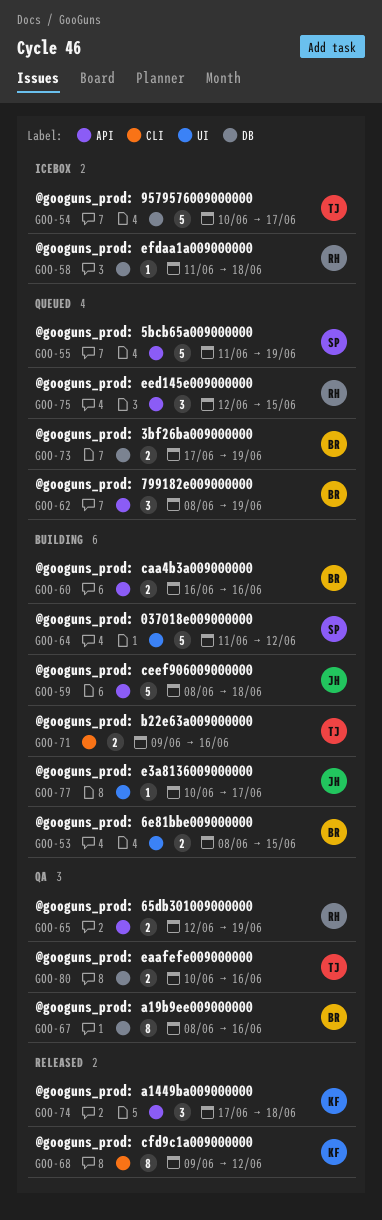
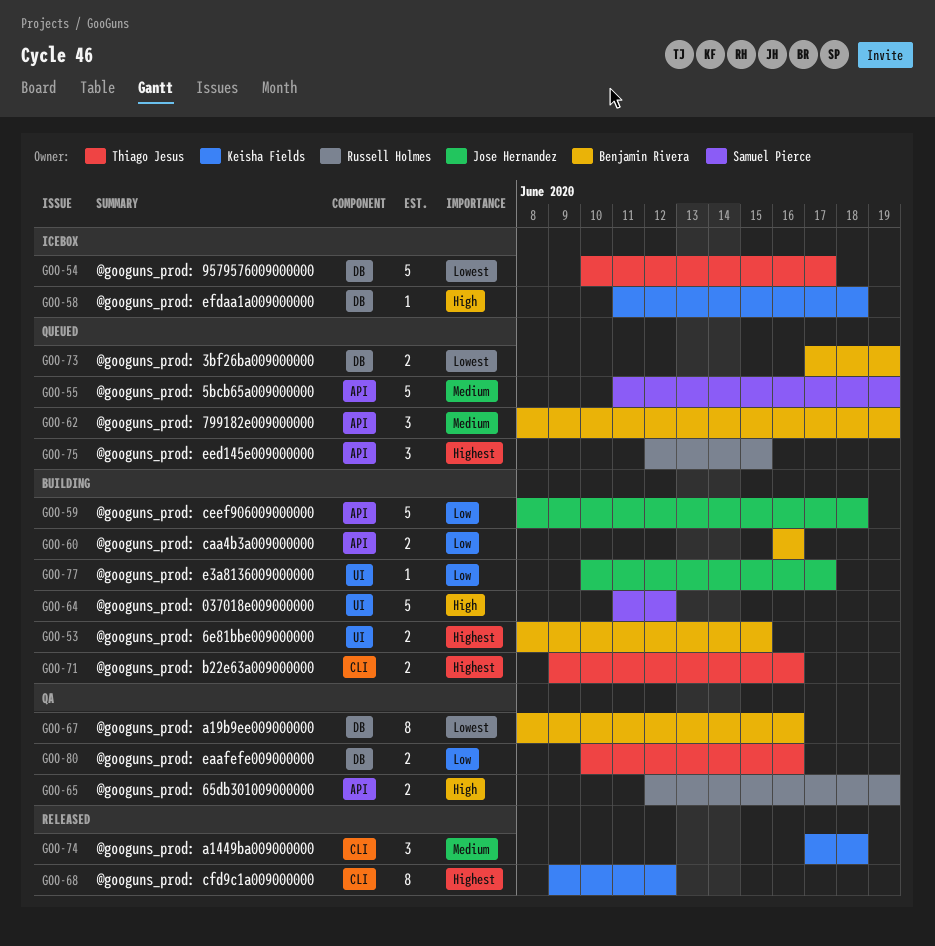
GOO-58, owner: Russell Holmes -> Keisha Fields
GOO-74, label: API -> CLI

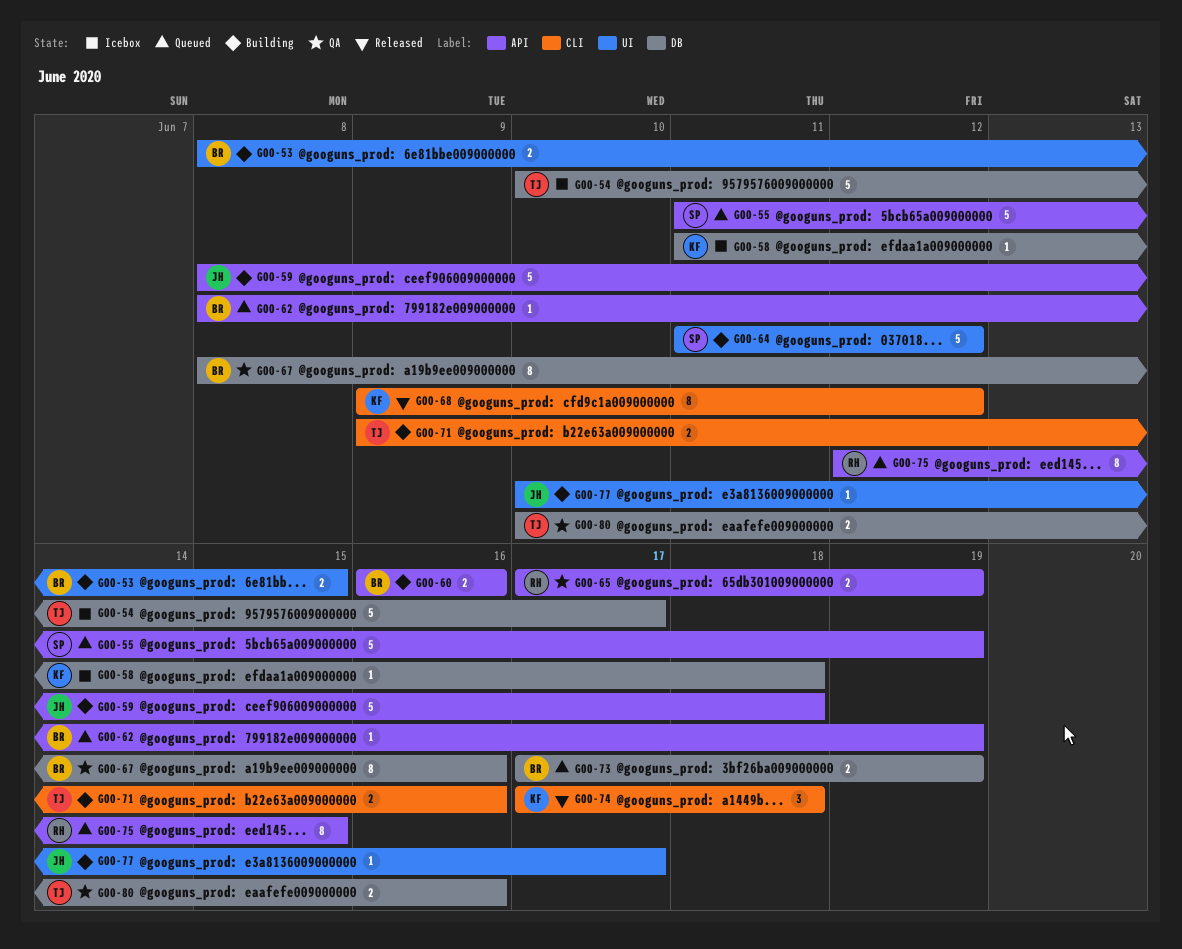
GOO-62, estimate: 3 -> 1
GOO-65, start: Jun 12 -> Jun 17
GOO-75, estimate: 3 -> 8

